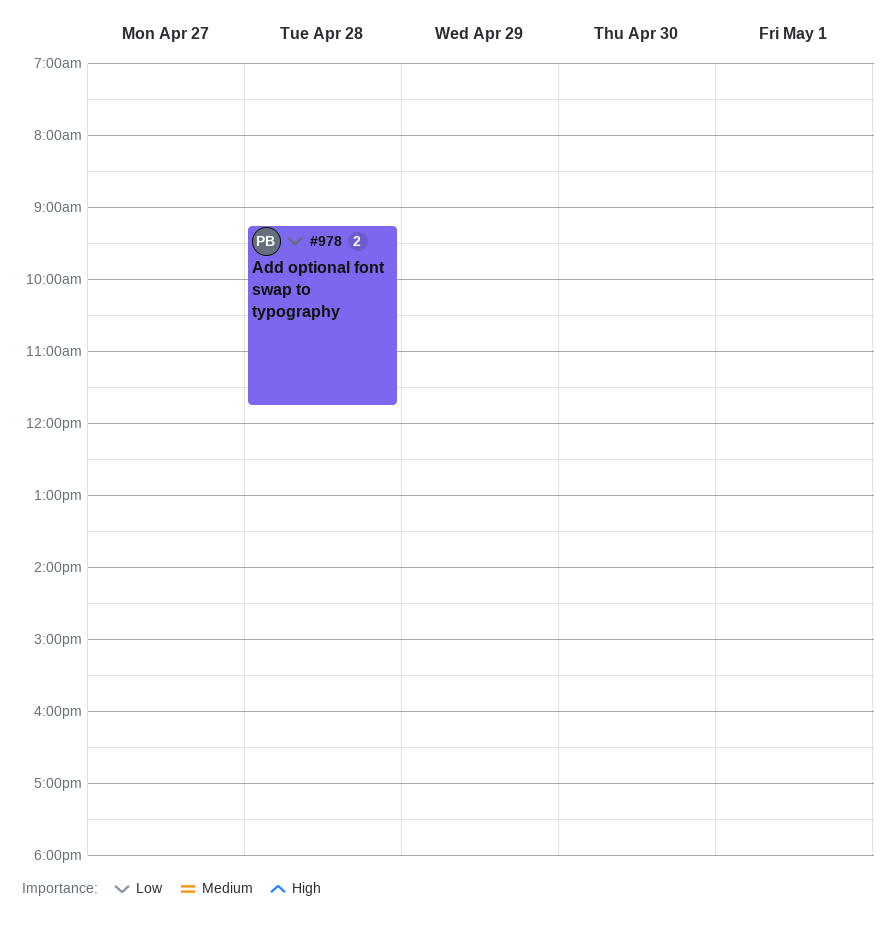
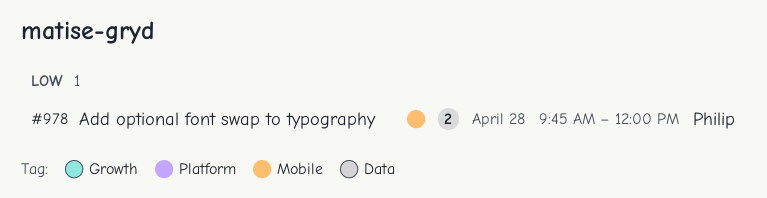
#978, begins: 09:15 -> 09:45
#978, ends: 11:45 -> 12:00

